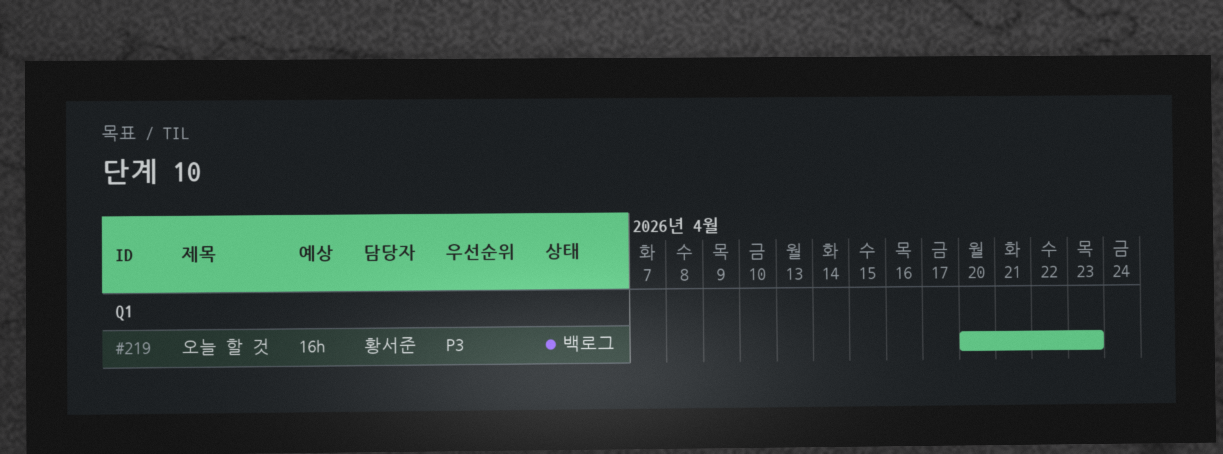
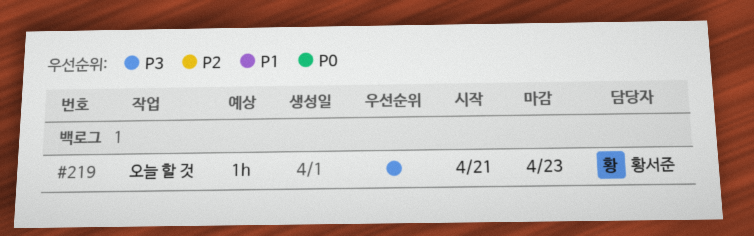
#219, estimate: 16h -> 1h
#219, start: Apr 20 -> Apr 21

